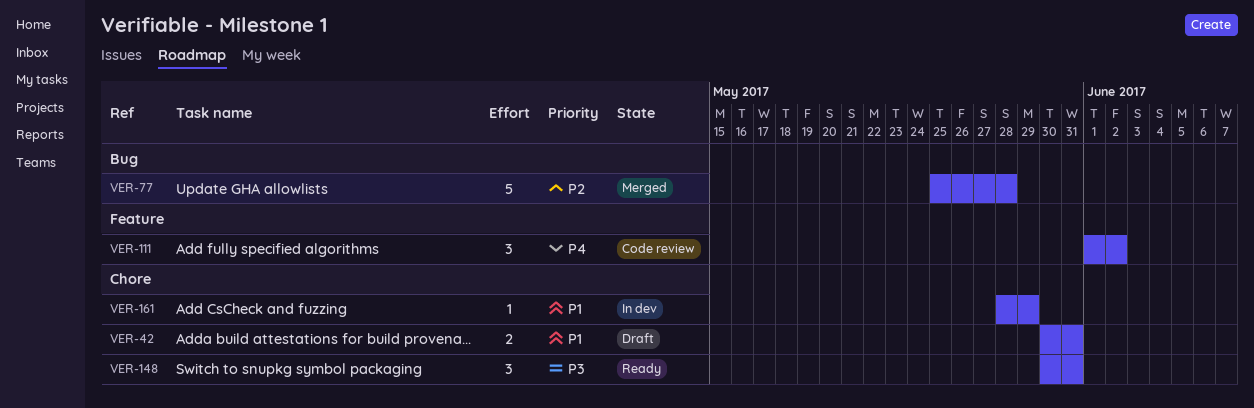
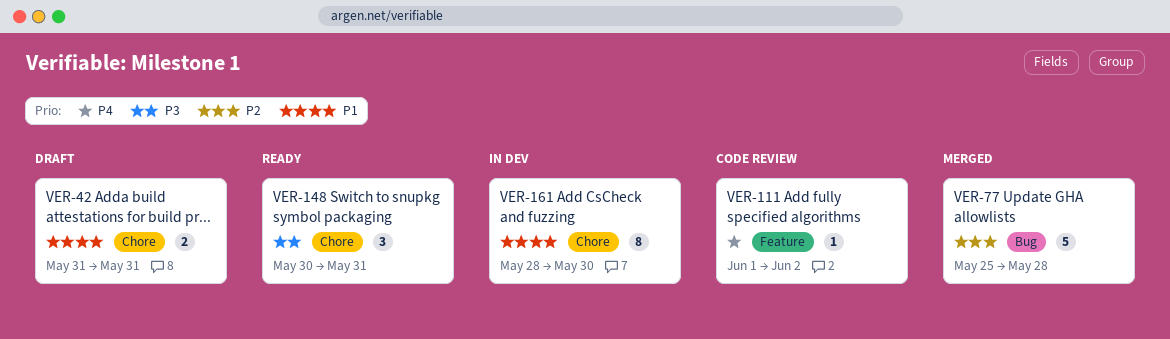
VER-42, start: May 30 -> May 31
VER-111, estimate: 3 -> 1
VER-161, estimate: 1 -> 8
VER-161, due: May 29 -> May 30

